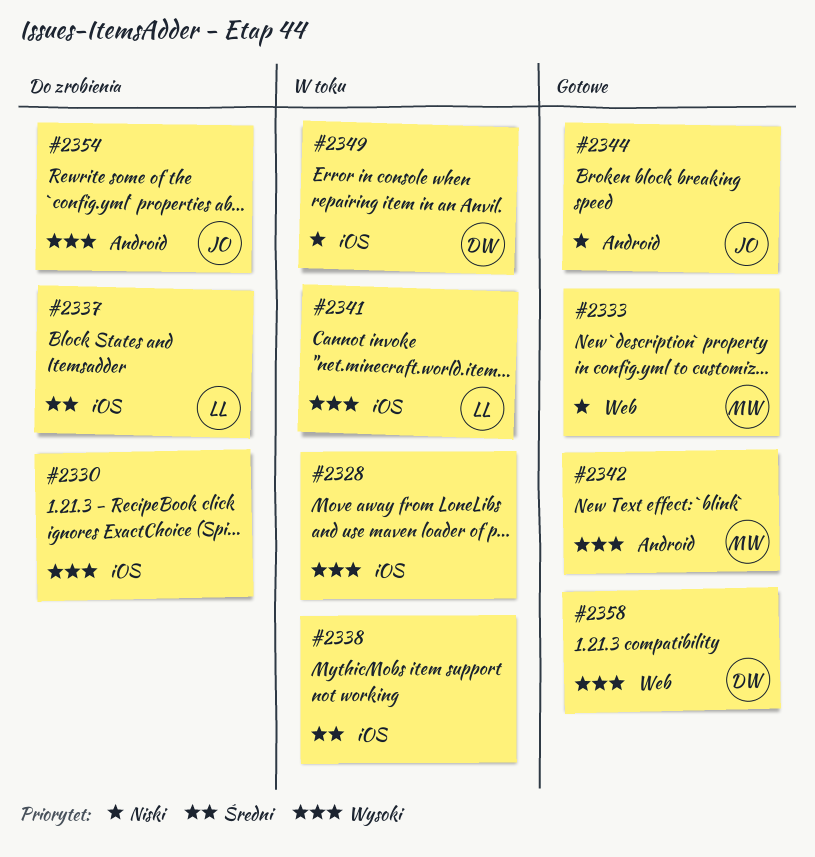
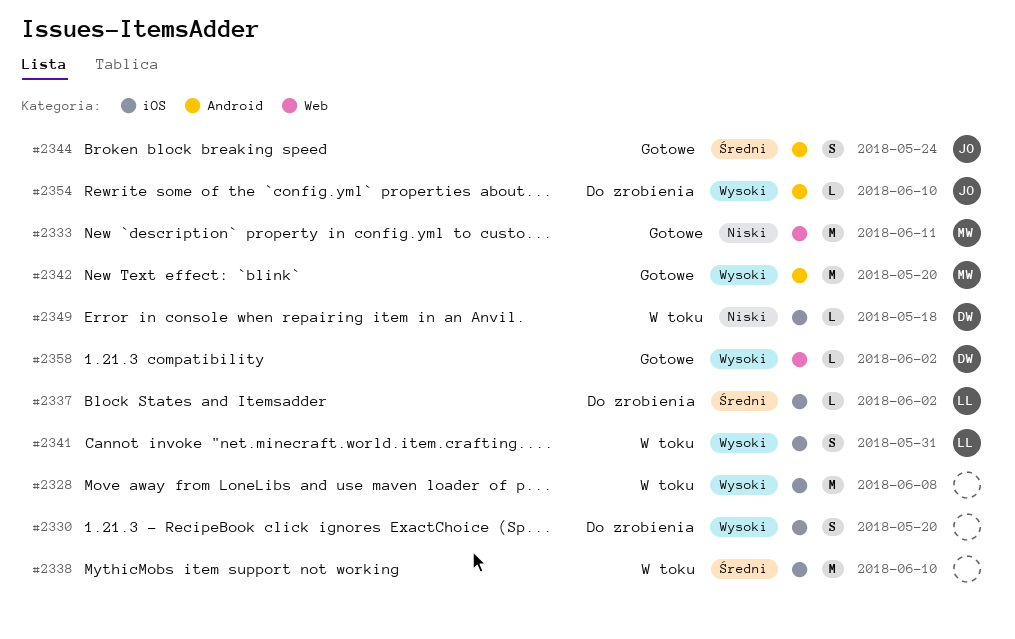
#2344, priority: Niski -> Średni

